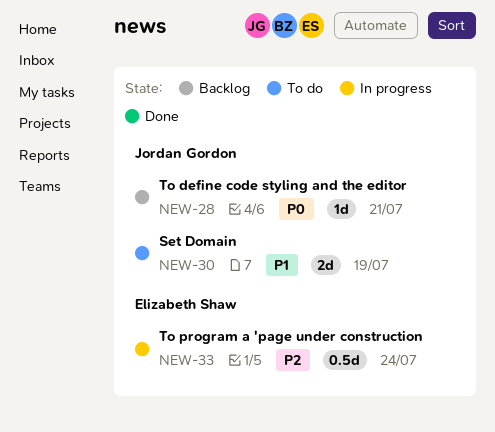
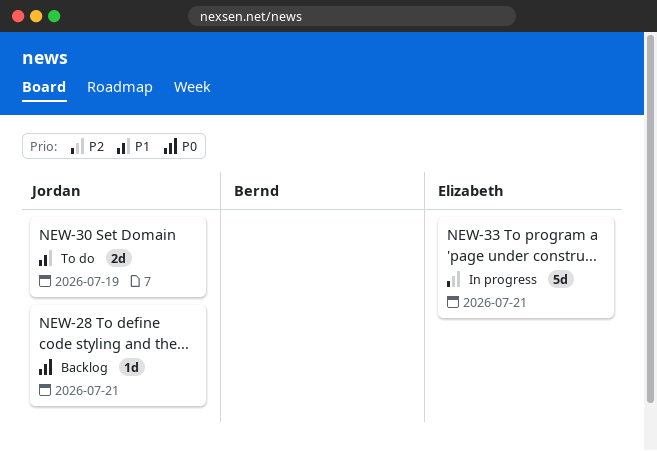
NEW-33, estimate: 0.5d -> 5d
NEW-33, due: Jul 24 -> Jul 21

